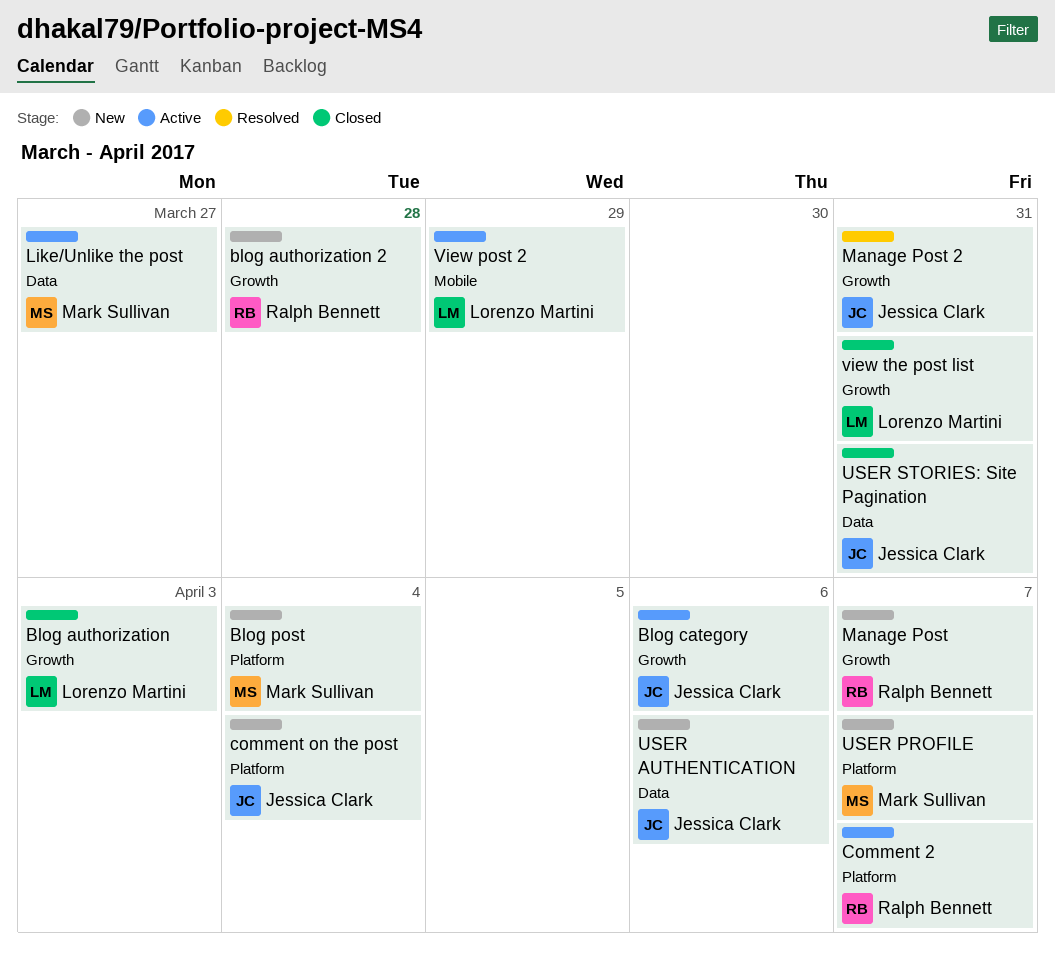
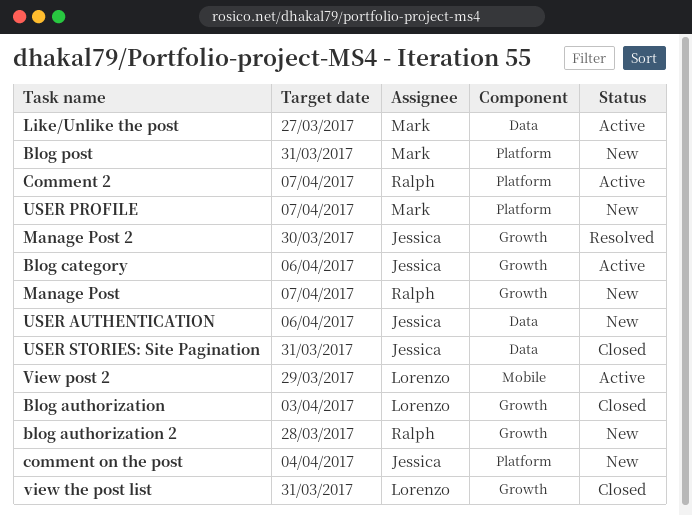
Blog post, due: Apr 4 -> Mar 31
Manage Post 2, due: Mar 31 -> Mar 30

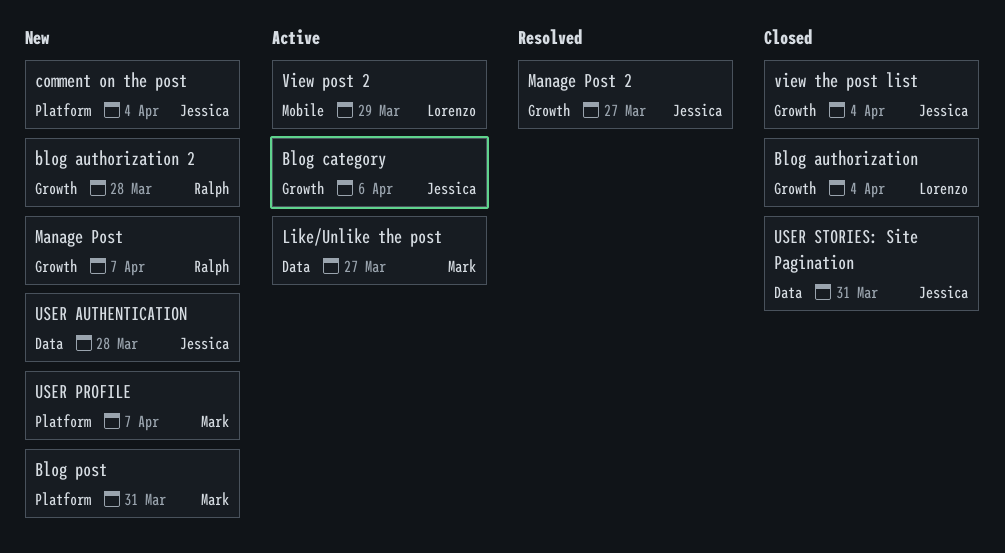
Blog authorization, due: Apr 3 -> Apr 4
Comment 2: present -> none
Manage Post 2, due: Mar 30 -> Mar 27
USER AUTHENTICATION, due: Apr 6 -> Mar 28
view the post list, owner: Lorenzo -> Jessica
view the post list, due: Mar 31 -> Apr 4

